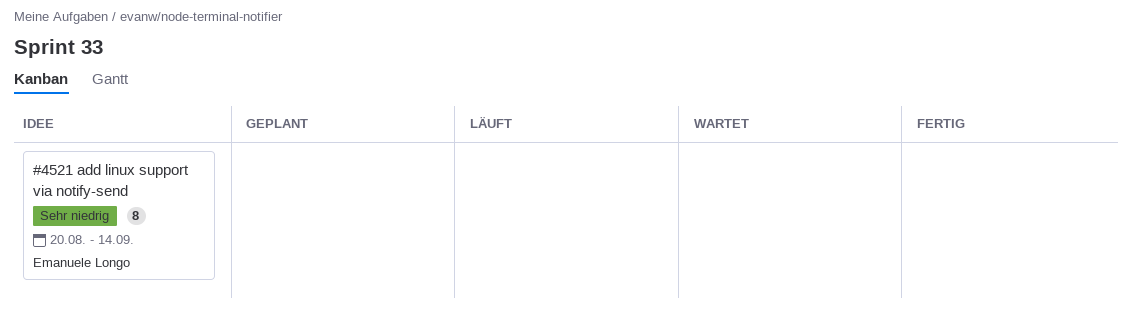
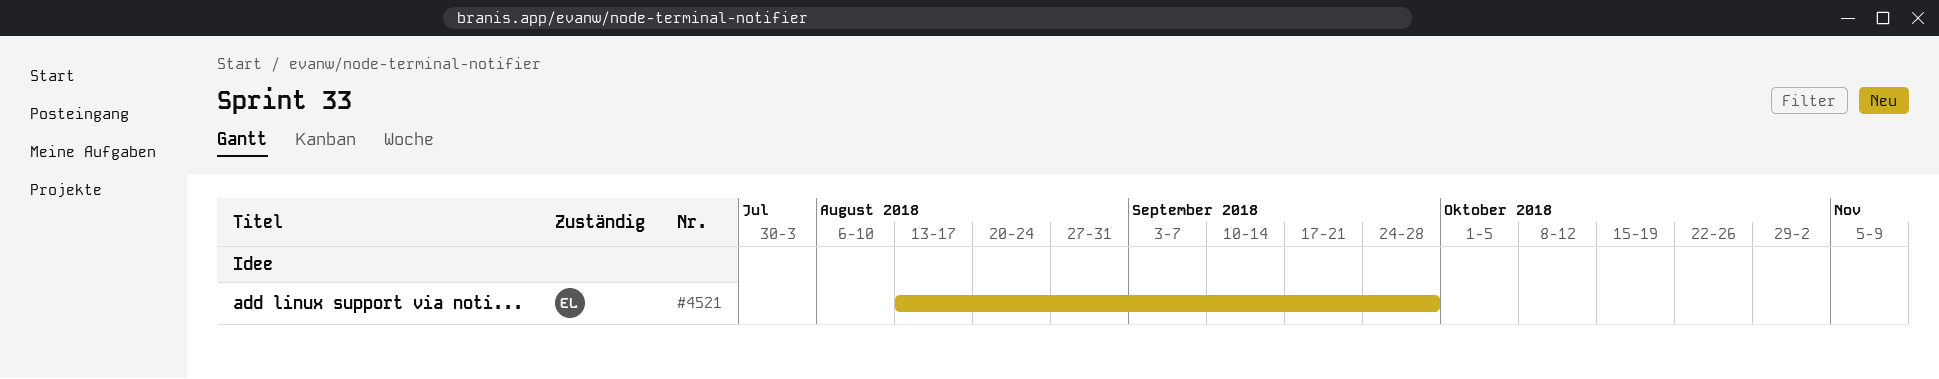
#4521, start: Aug 20 -> Aug 13
#4521, due: Sep 14 -> Sep 28

